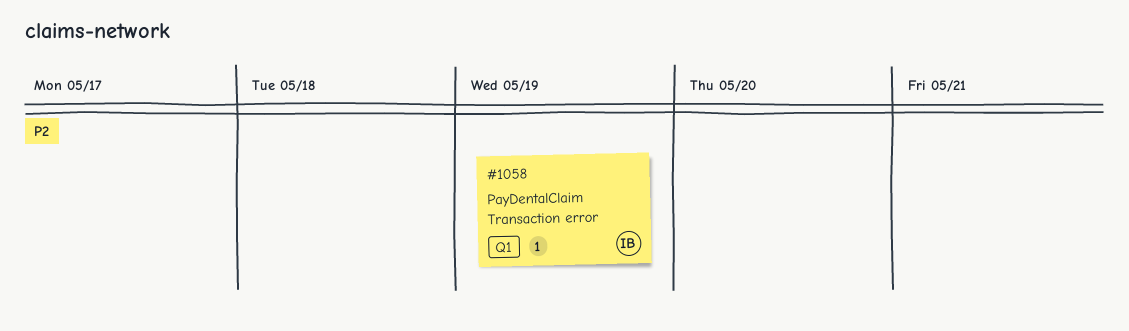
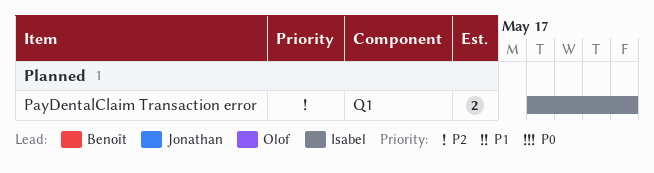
PayDentalClaim Transaction error, estimate: 1 -> 2
PayDentalClaim Transaction error, due: May 19 -> May 21

